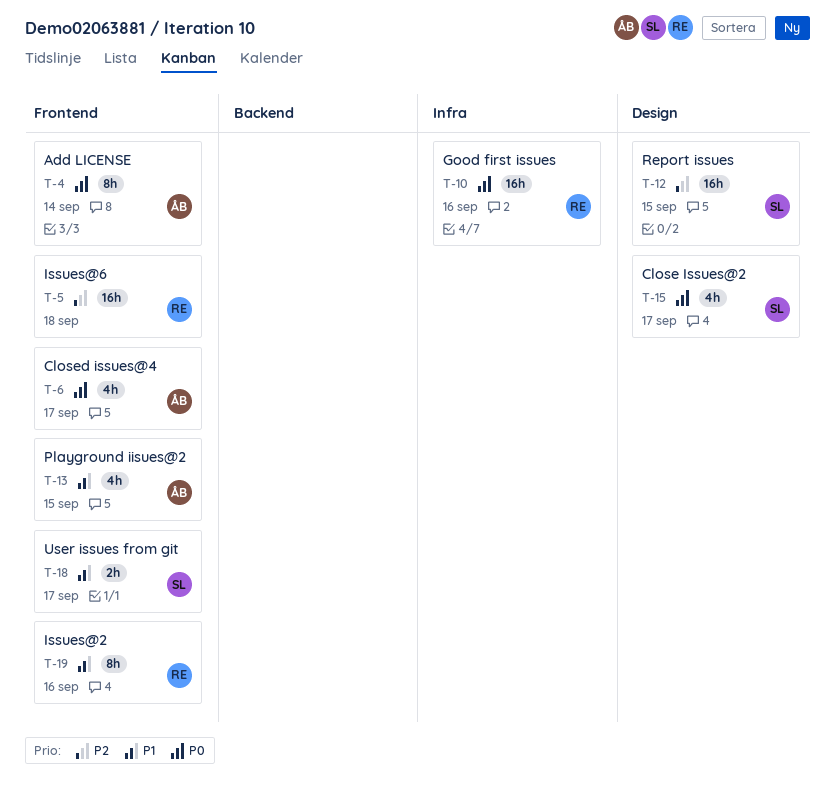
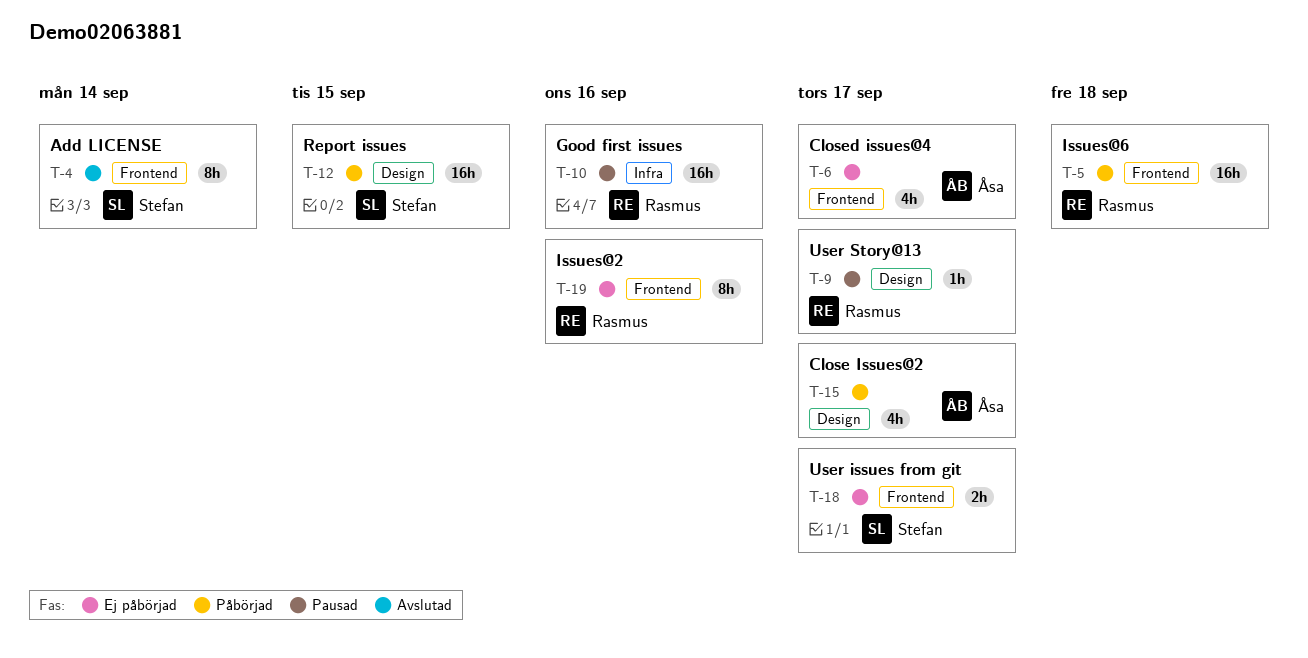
T-4, owner: Åsa -> Stefan
T-9: none -> present
T-13: present -> none
T-15, owner: Stefan -> Åsa

